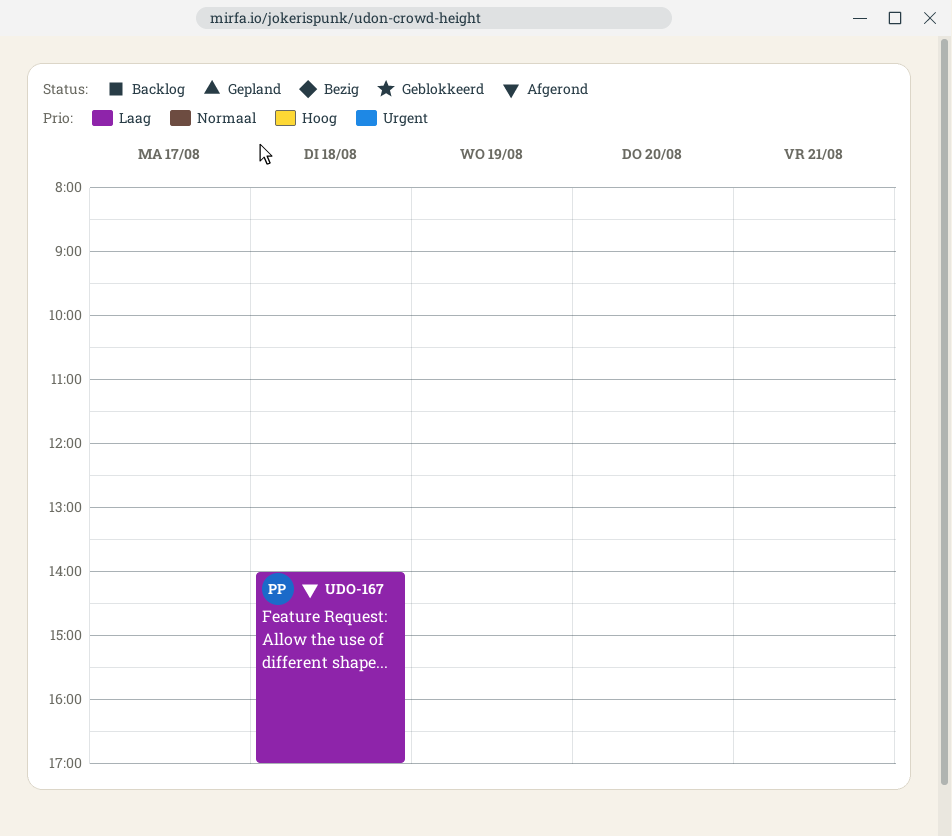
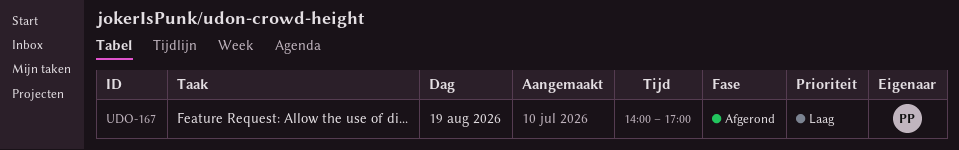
UDO-167, day: Aug 18 -> Aug 19

